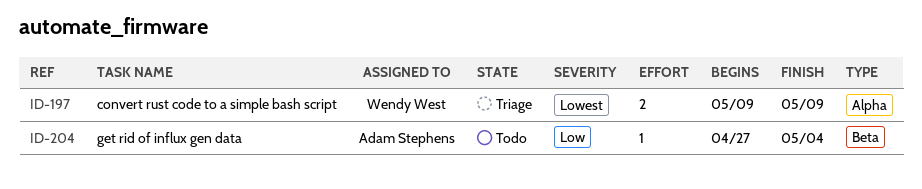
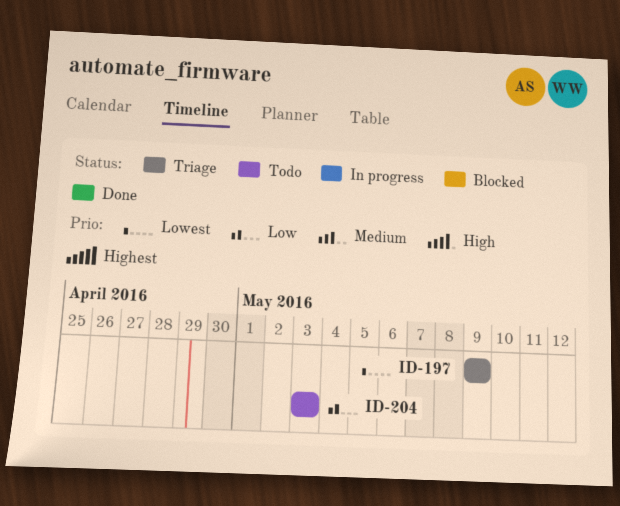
ID-204, start: Apr 27 -> May 3
ID-204, due: May 4 -> May 3

